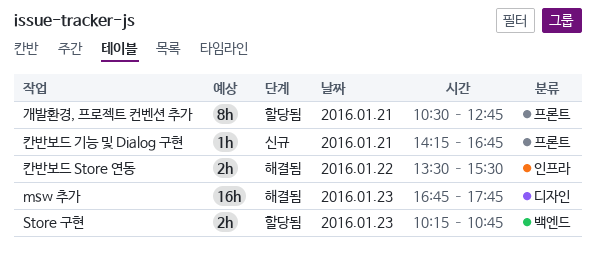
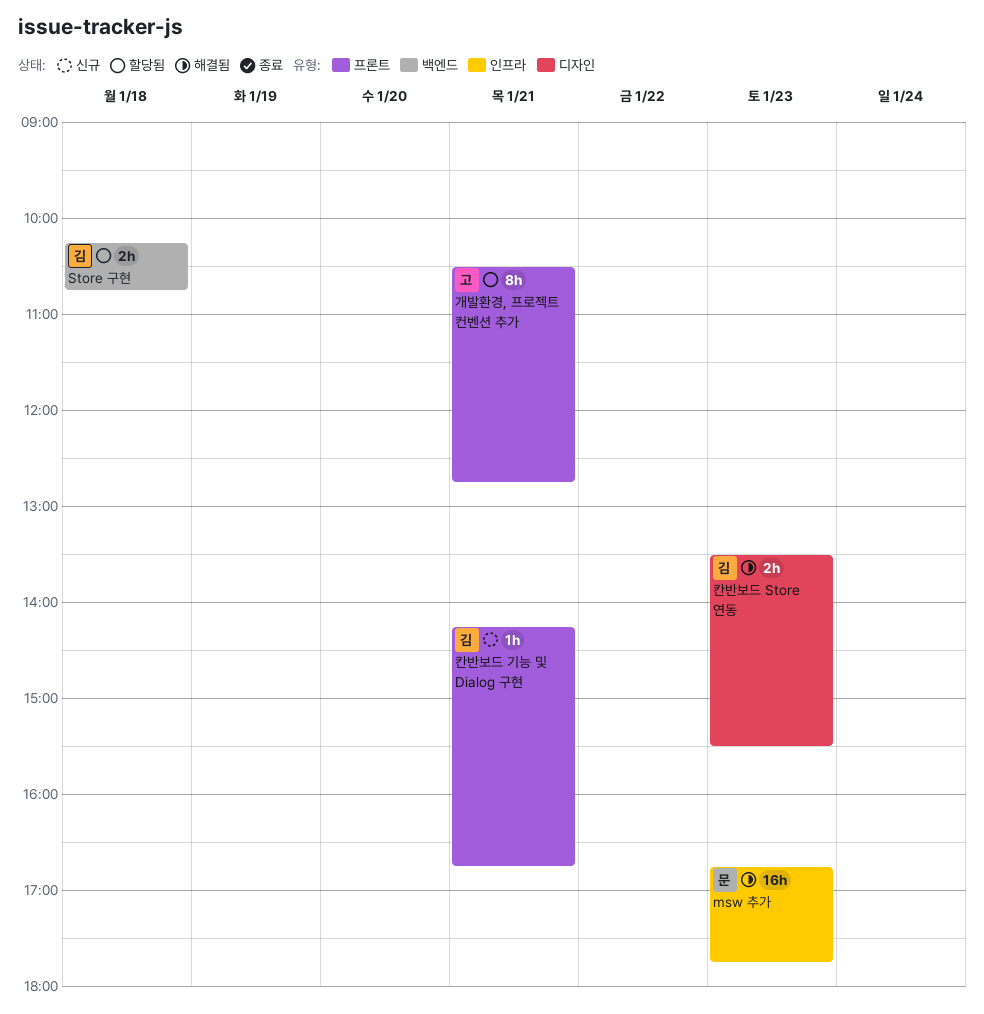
msw 추가, label: 디자인 -> 인프라
Store 구현, day: Jan 23 -> Jan 18
칸반보드 Store 연동, label: 인프라 -> 디자인
칸반보드 Store 연동, day: Jan 22 -> Jan 23

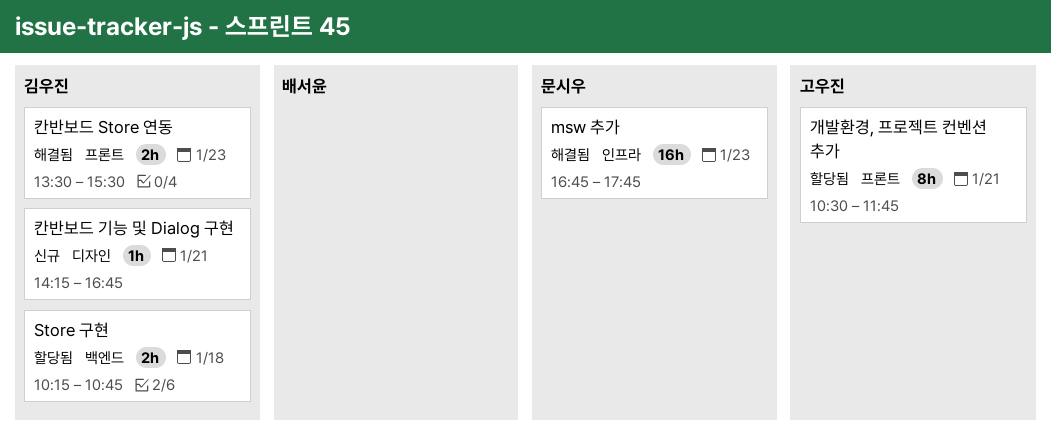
개발환경, 프로젝트 컨벤션 추가, ends: 12:45 -> 11:45
칸반보드 Store 연동, label: 디자인 -> 프론트
칸반보드 기능 및 Dialog 구현, label: 프론트 -> 디자인

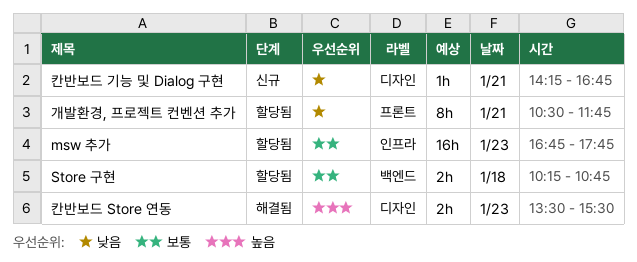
msw 추가, status: 해결됨 -> 할당됨
칸반보드 Store 연동, label: 프론트 -> 디자인

